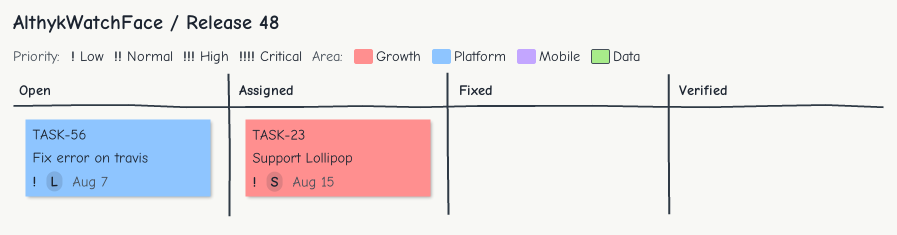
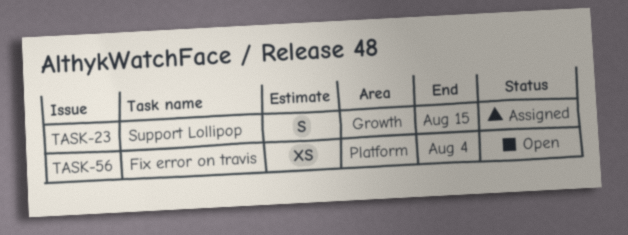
TASK-56, estimate: L -> XS
TASK-56, due: Aug 7 -> Aug 4

